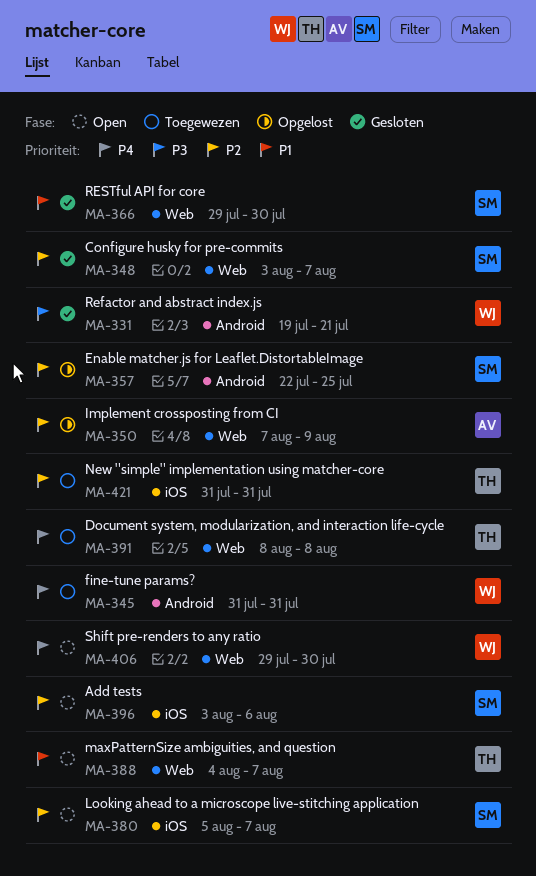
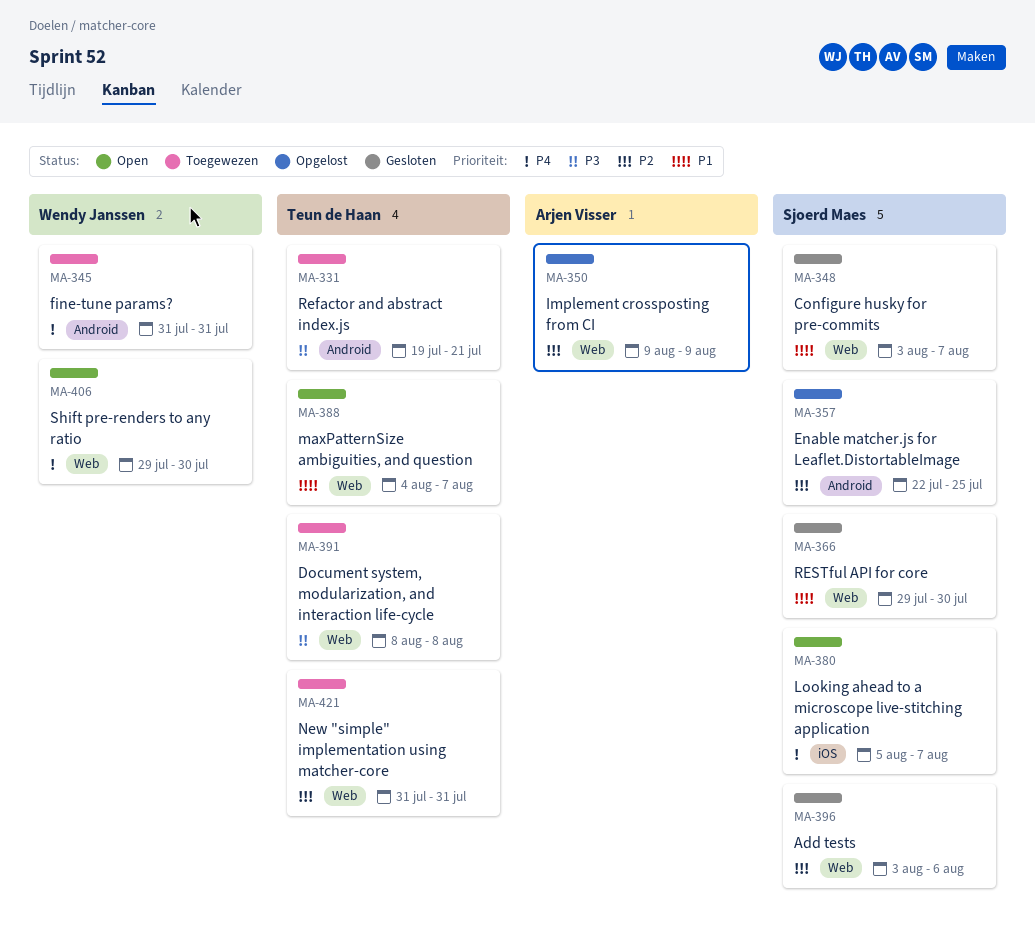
MA-331, status: Gesloten -> Toegewezen
MA-331, owner: Wendy Janssen -> Teun de Haan
MA-348, priority: P2 -> P1
MA-350, start: Aug 7 -> Aug 9
MA-380, priority: P2 -> P4
MA-391, priority: P4 -> P3
MA-396, status: Open -> Gesloten
MA-396, label: iOS -> Web
MA-421, label: iOS -> Web

